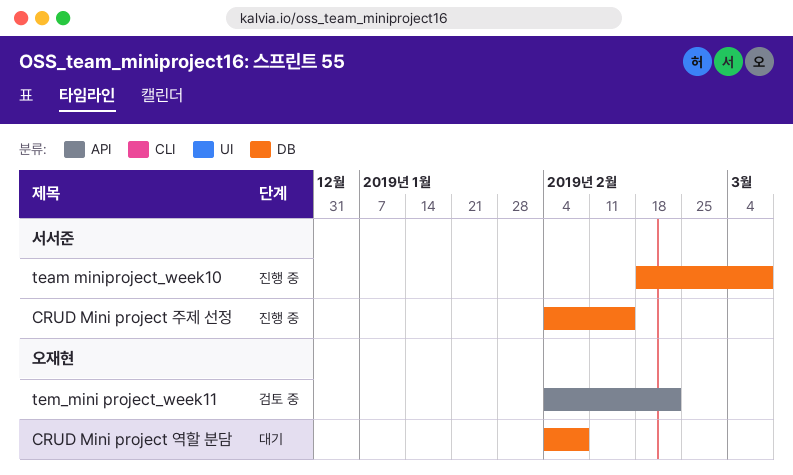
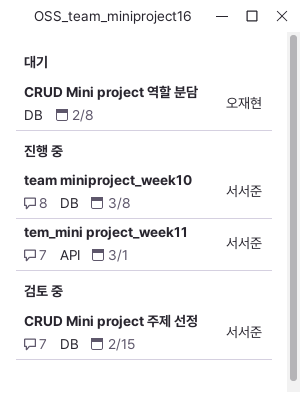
CRUD Mini project 주제 선정, status: 진행 중 -> 검토 중
tem_mini project_week11, status: 검토 중 -> 진행 중
tem_mini project_week11, owner: 오재현 -> 서서준
tem_mini project_week11, due: Feb 22 -> Mar 1

